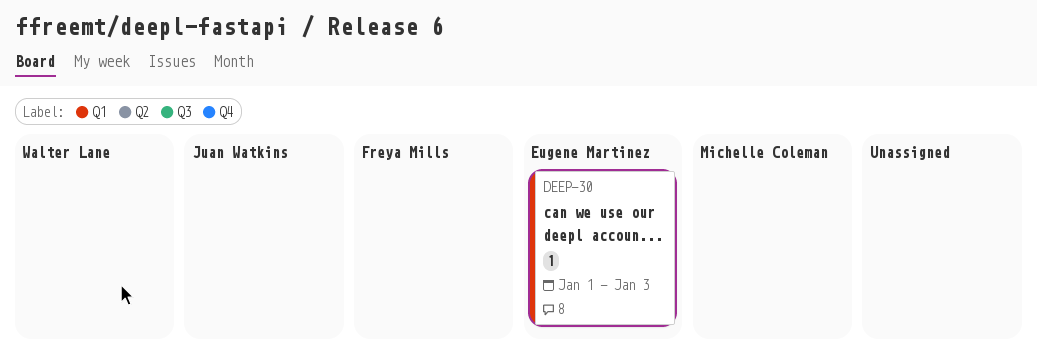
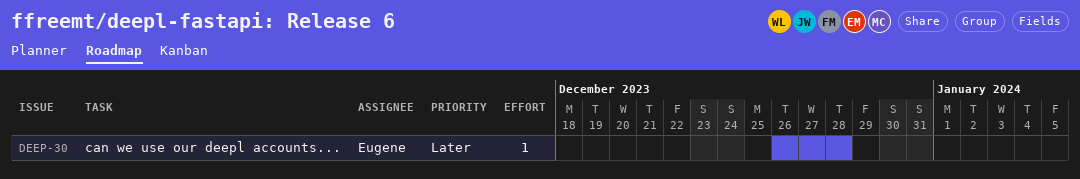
DEEP-30, start: Jan 1 -> Dec 26
DEEP-30, due: Jan 3 -> Dec 28

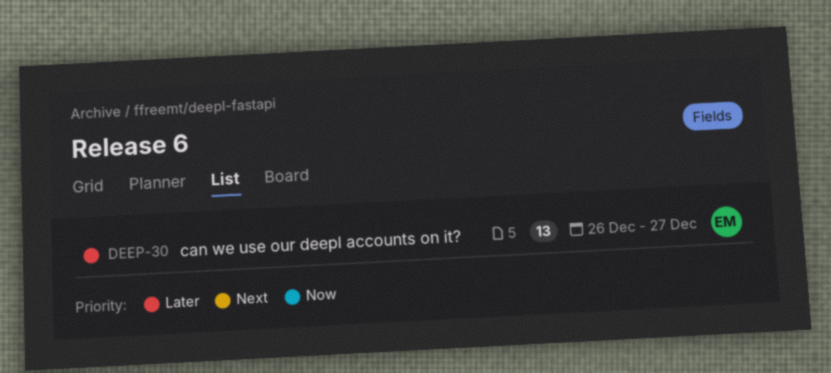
DEEP-30, estimate: 1 -> 13
DEEP-30, due: Dec 28 -> Dec 27

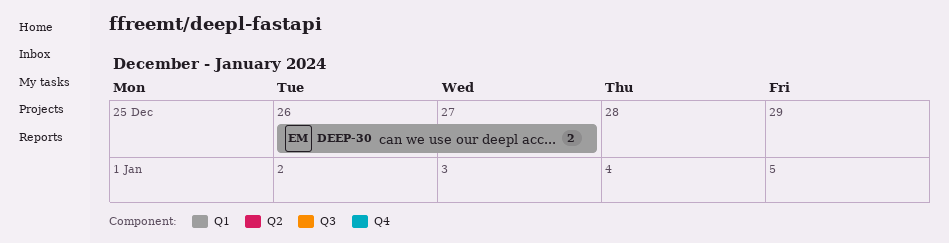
DEEP-30, estimate: 13 -> 2

